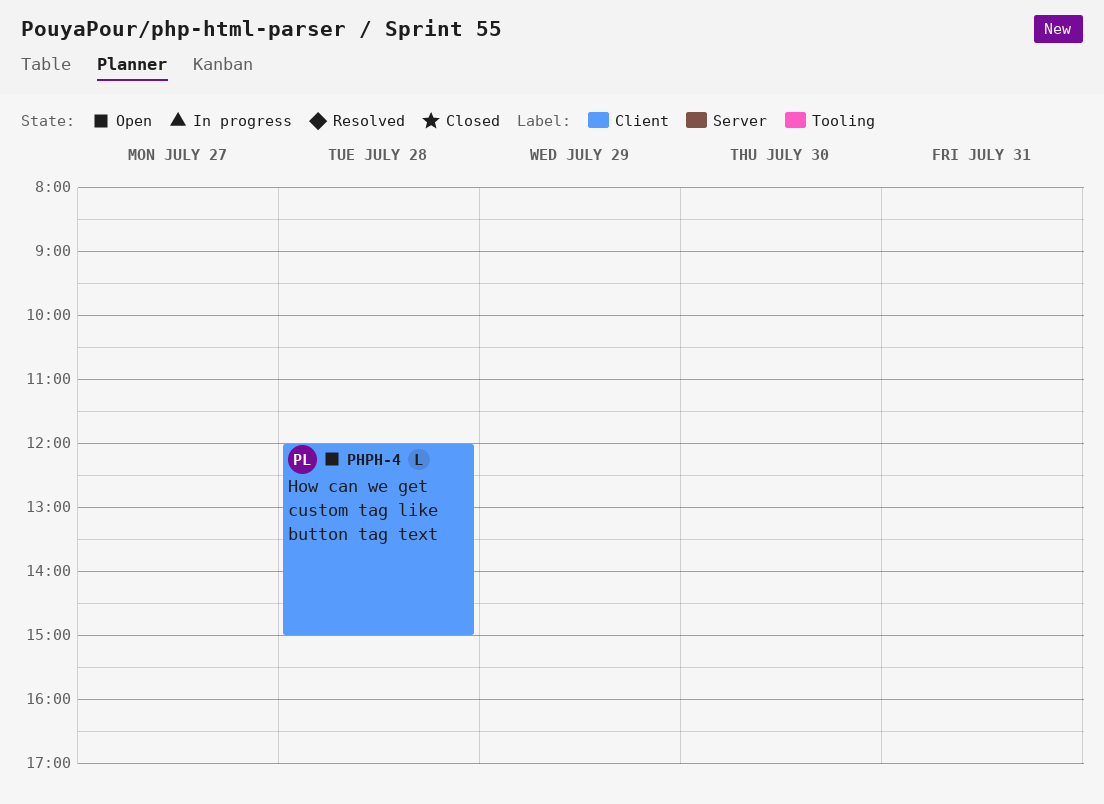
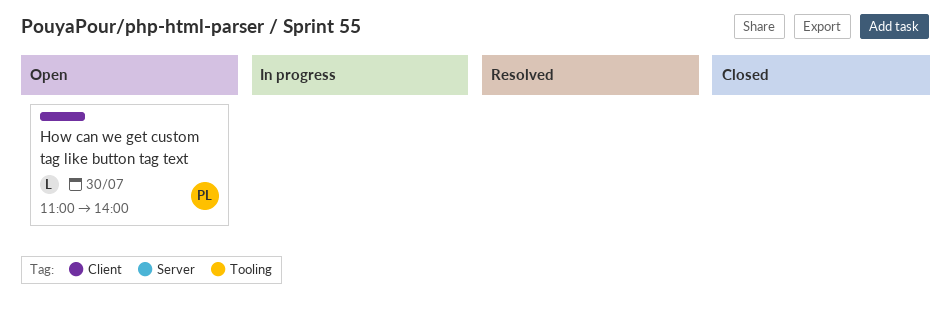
How can we get custom tag like button tag text, day: Jul 28 -> Jul 30
How can we get custom tag like button tag text, begins: 12:00 -> 11:00
How can we get custom tag like button tag text, ends: 15:00 -> 14:00

